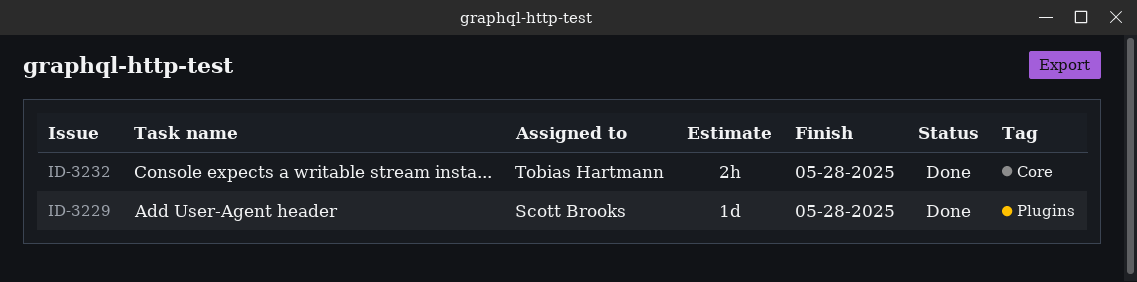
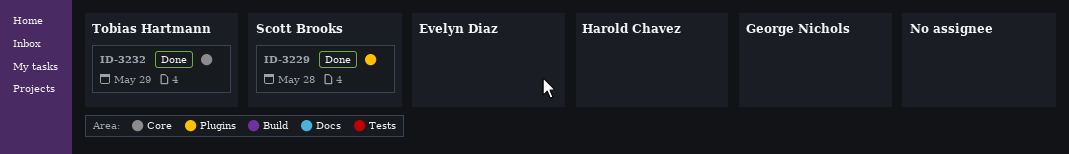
ID-3232, due: May 28 -> May 29

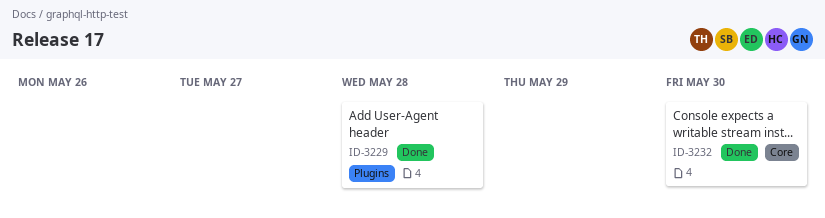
ID-3232, due: May 29 -> May 30

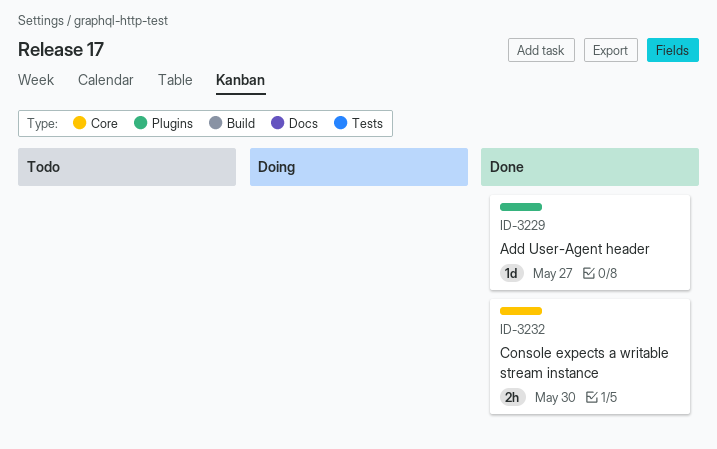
ID-3229, due: May 28 -> May 27

